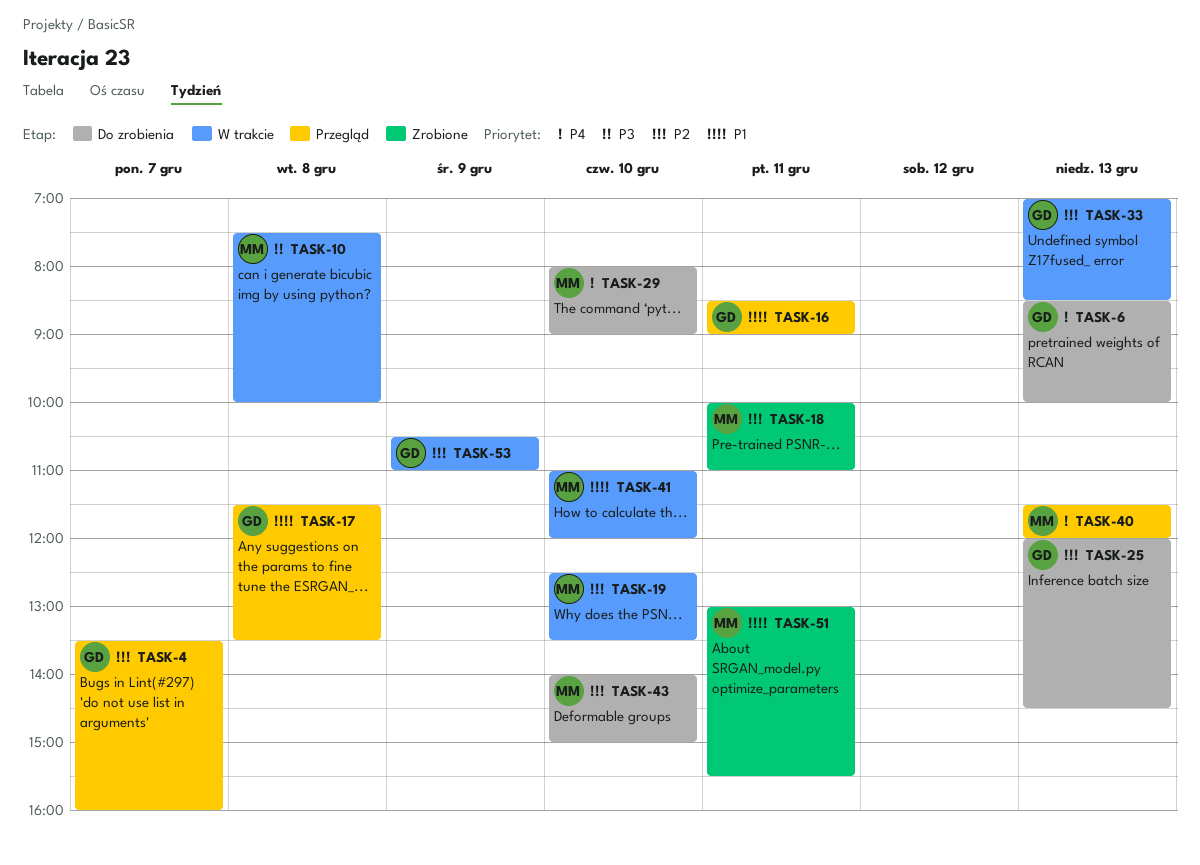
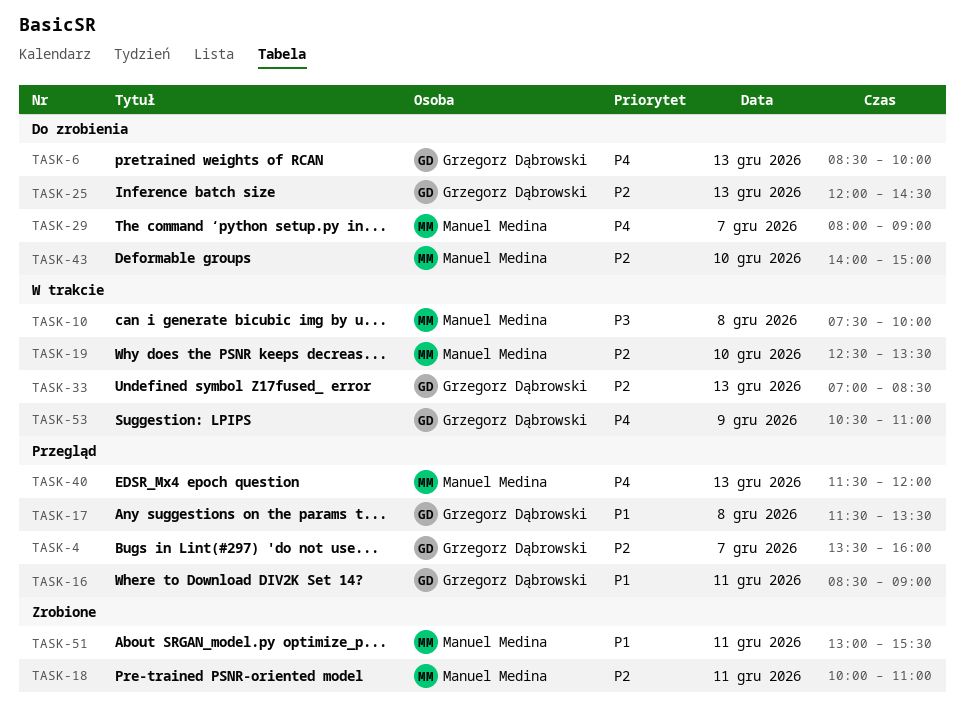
TASK-29, day: Dec 10 -> Dec 7
TASK-41: present -> none
TASK-53, priority: P2 -> P4

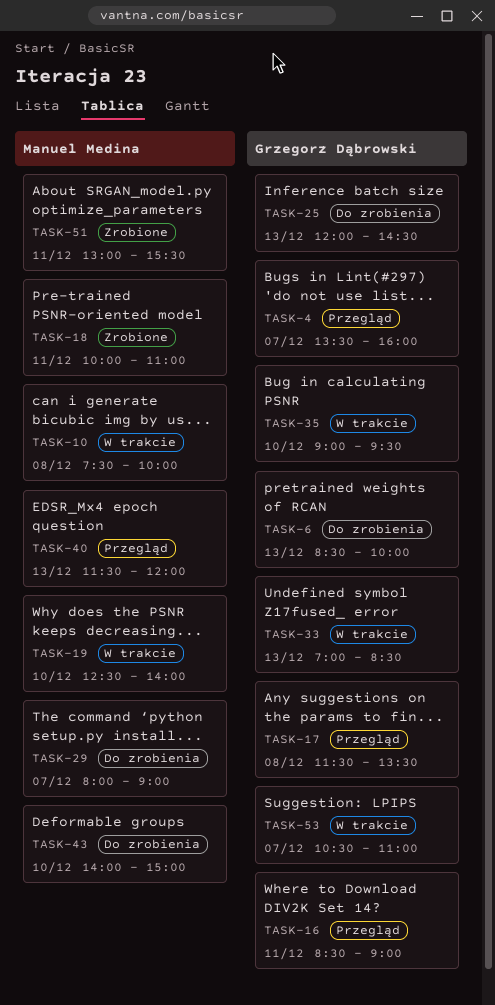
TASK-19, ends: 13:30 -> 14:00
TASK-35: none -> present
TASK-53, day: Dec 9 -> Dec 7

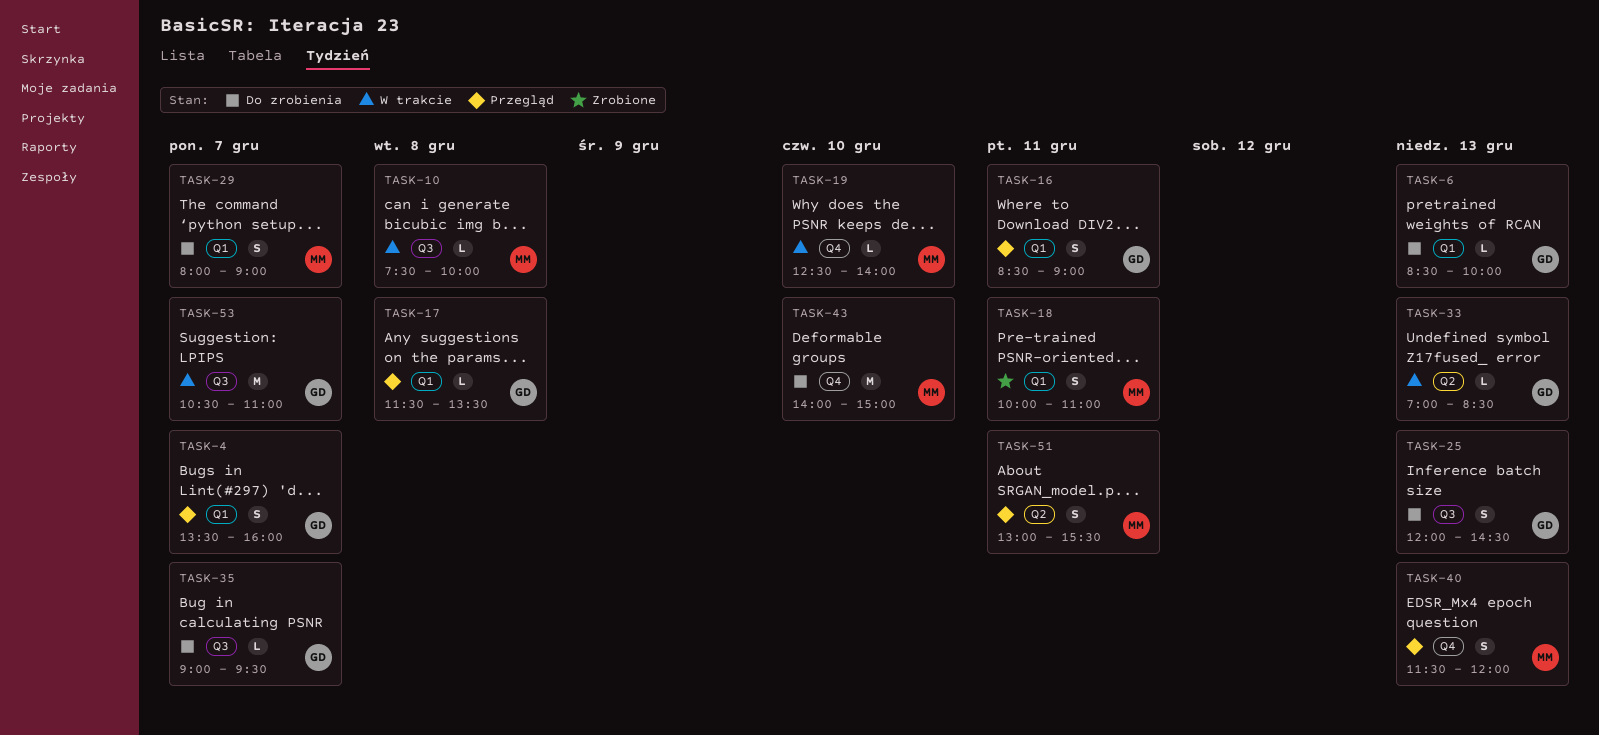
TASK-35, status: W trakcie -> Do zrobienia
TASK-35, day: Dec 10 -> Dec 7
TASK-51, status: Zrobione -> Przegląd

